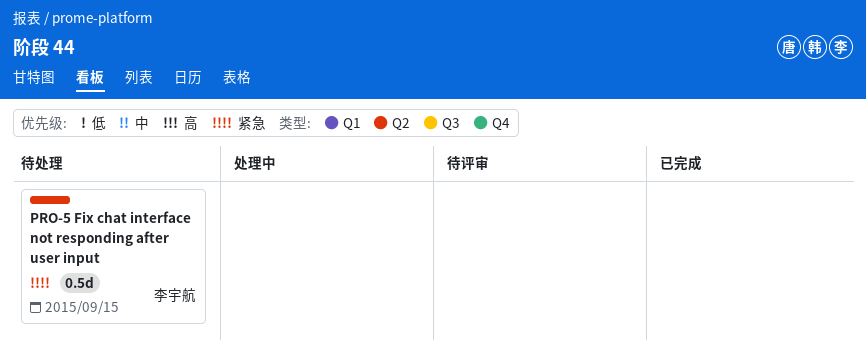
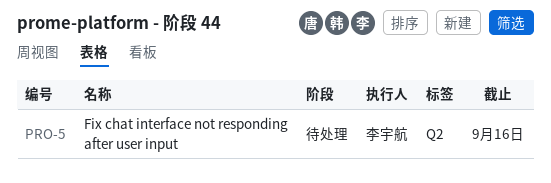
PRO-5, due: Sep 15 -> Sep 16

